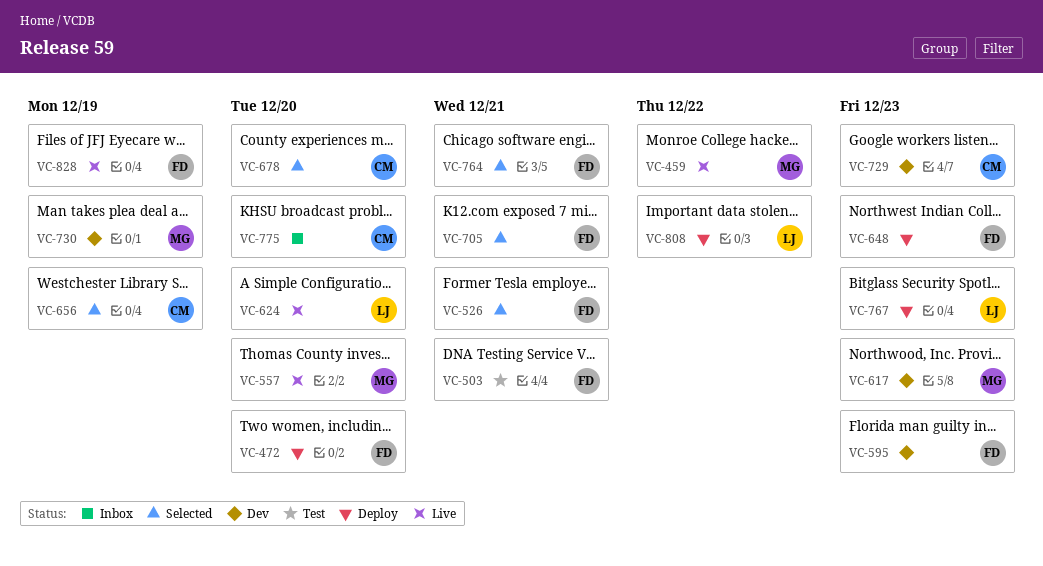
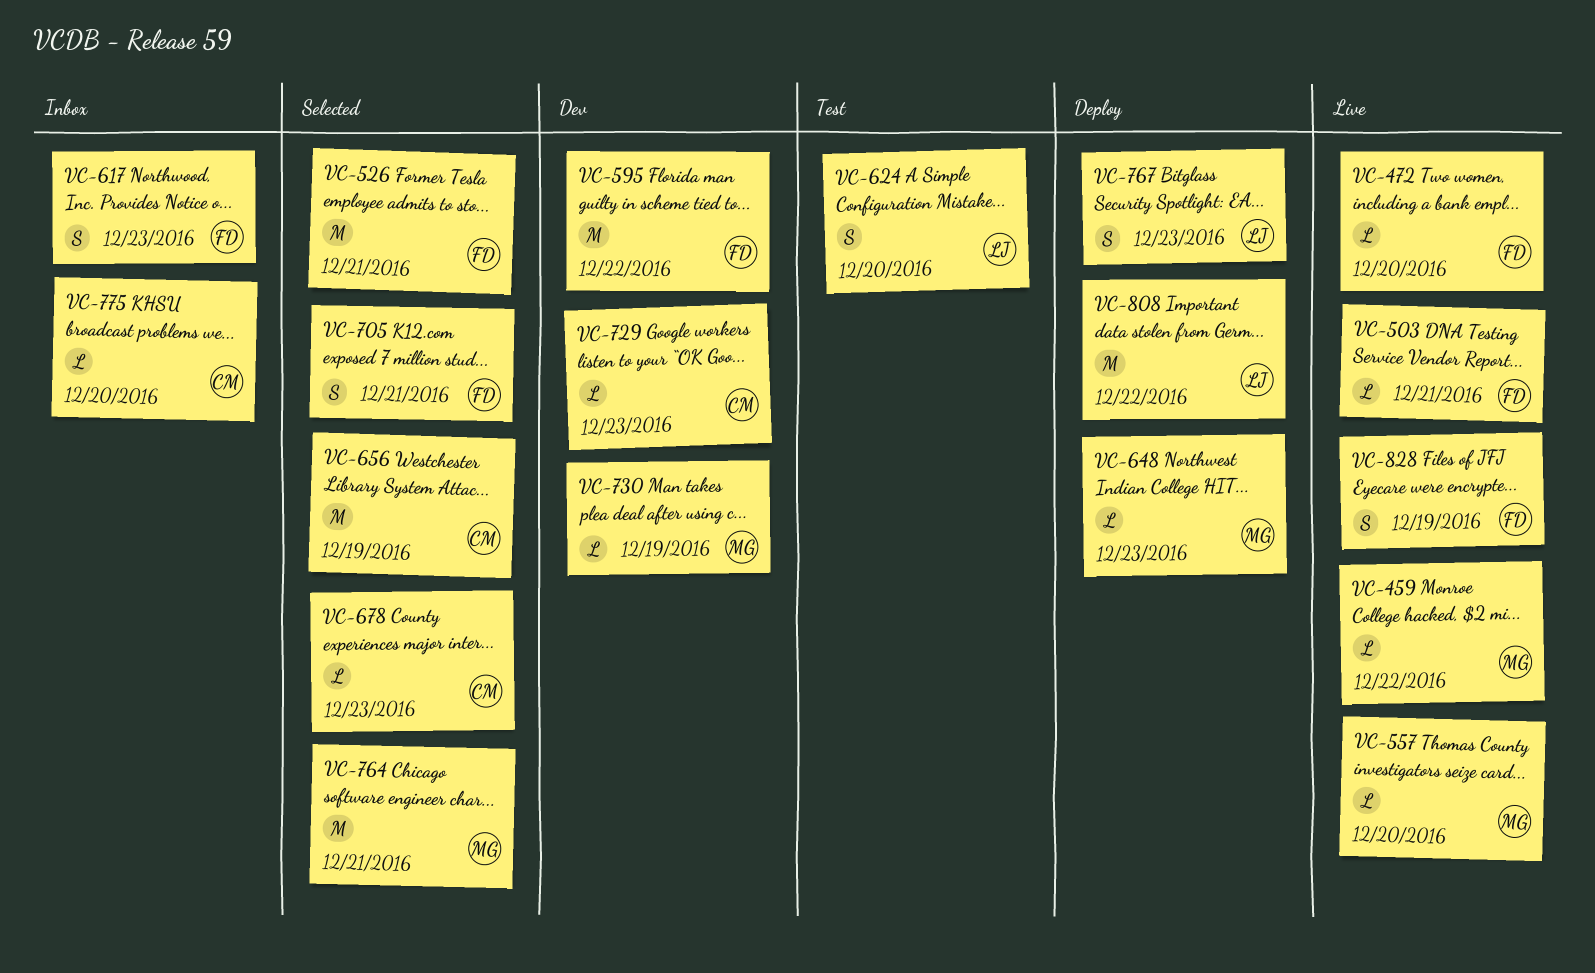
VC-472, status: Deploy -> Live
VC-503, status: Test -> Live
VC-595, due: Dec 23 -> Dec 22
VC-617, status: Dev -> Inbox
VC-617, owner: MG -> FD
VC-624, status: Live -> Test
VC-648, owner: FD -> MG
VC-678, due: Dec 20 -> Dec 23
VC-764, owner: FD -> MG

